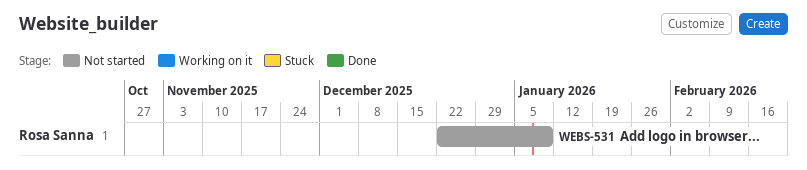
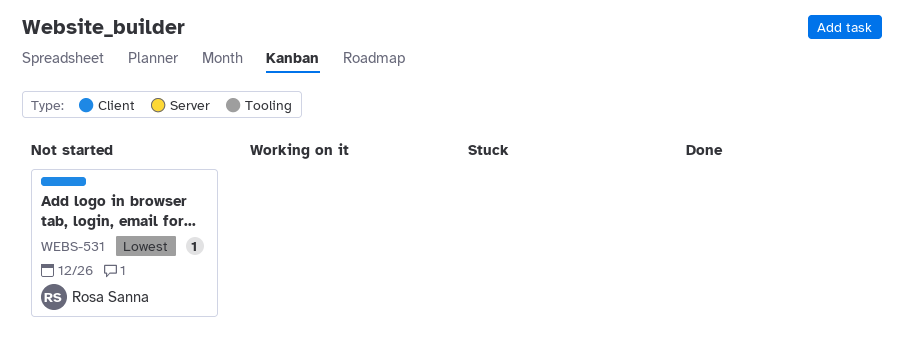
WEBS-531, due: Jan 9 -> Dec 26

